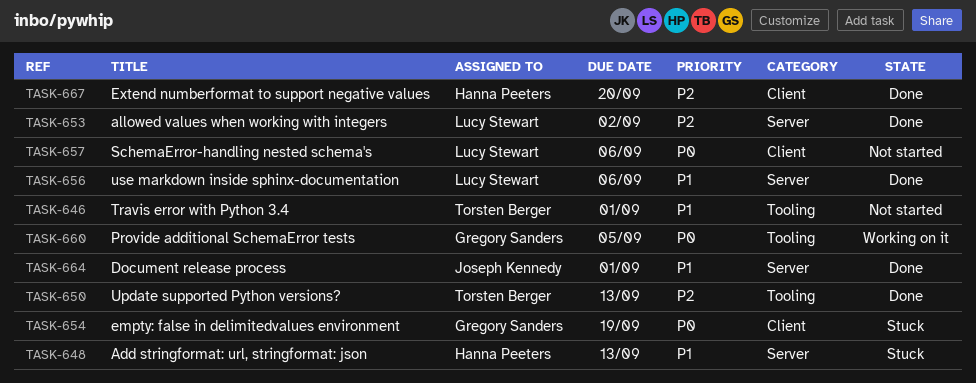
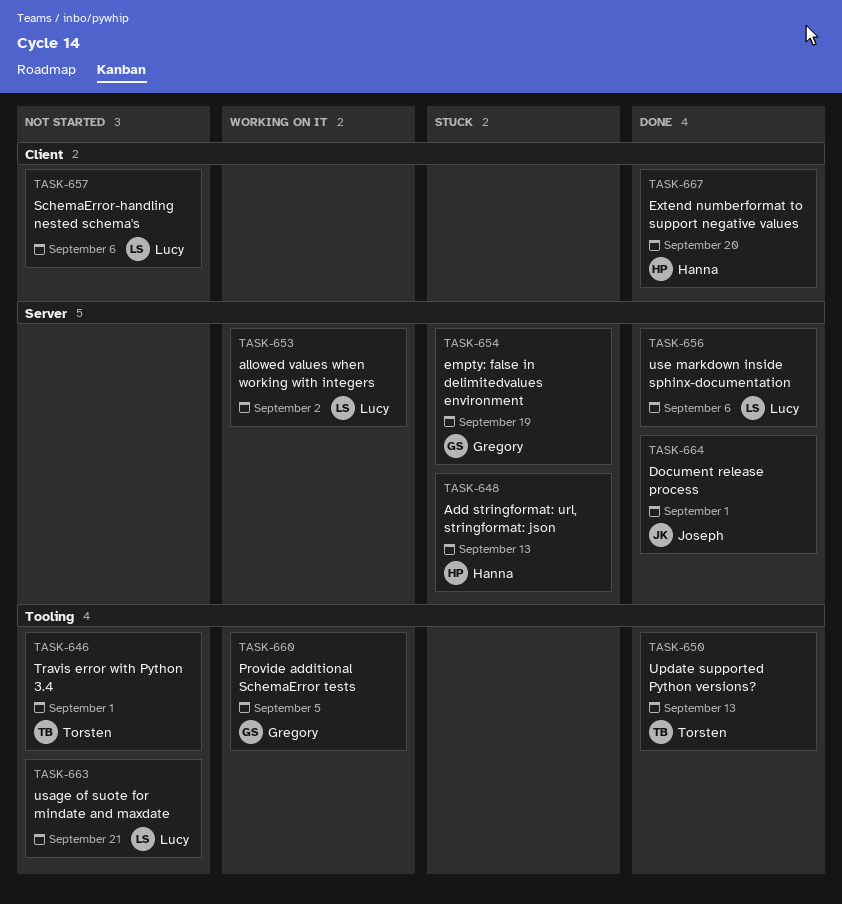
TASK-653, status: Done -> Working on it
TASK-654, label: Client -> Server
TASK-663: none -> present

